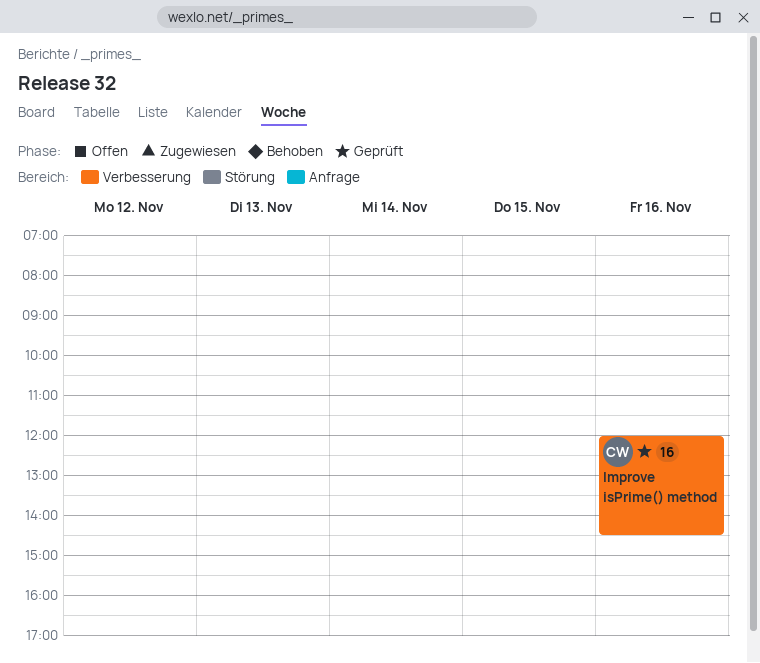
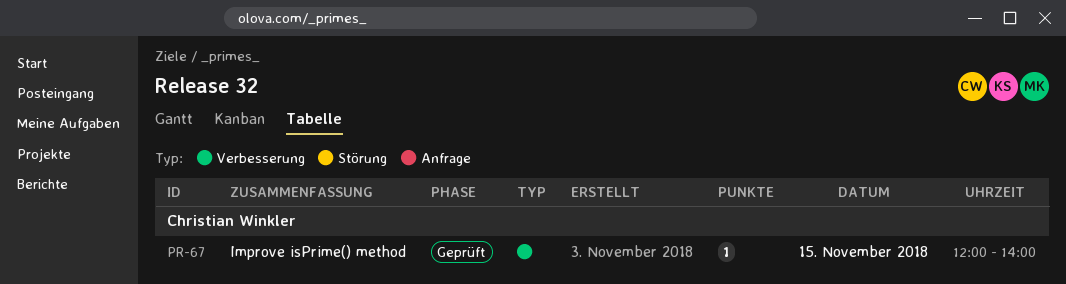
Improve isPrime() method, estimate: 16 -> 1
Improve isPrime() method, day: Nov 16 -> Nov 15
Improve isPrime() method, ends: 14:30 -> 14:00

